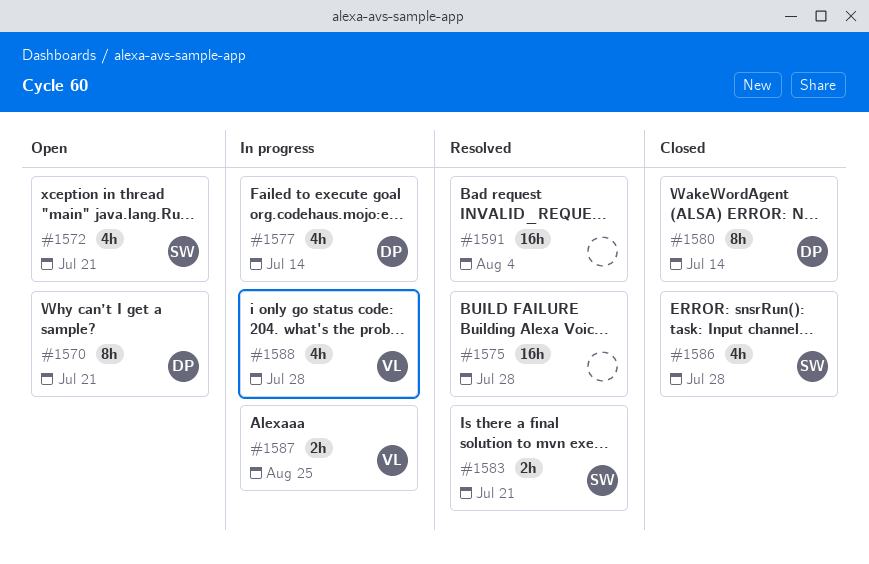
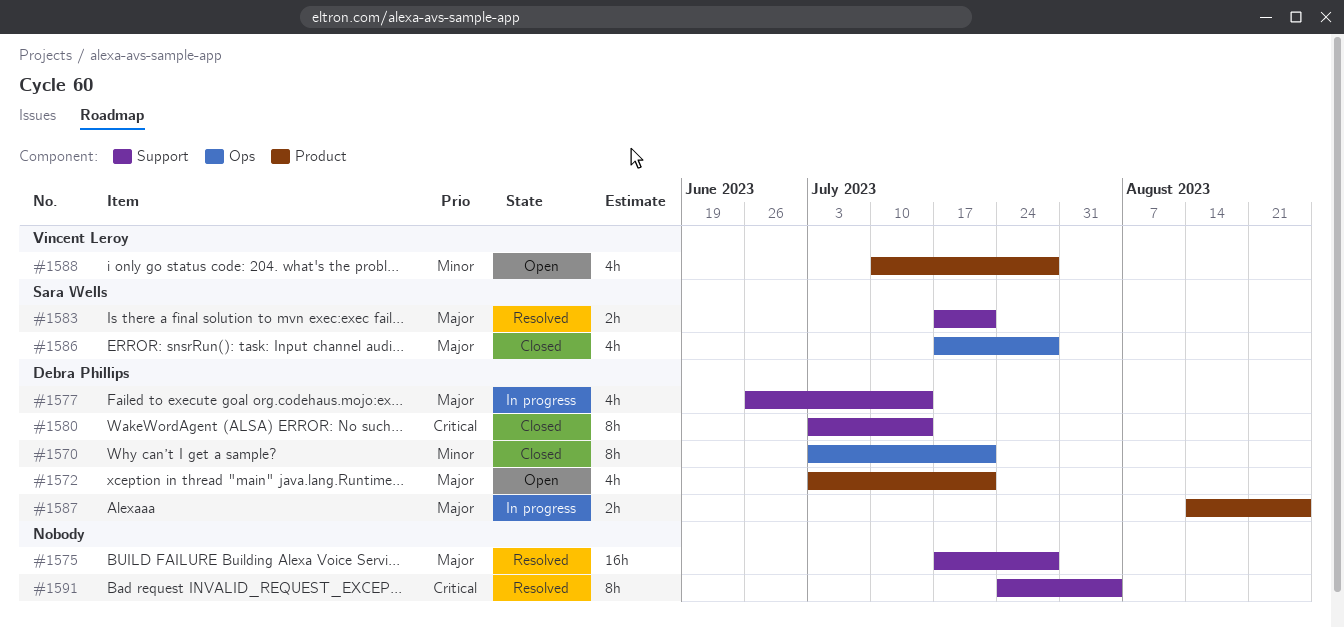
#1570, status: Open -> Closed
#1572, owner: Sara Wells -> Debra Phillips
#1587, owner: Vincent Leroy -> Debra Phillips
#1588, status: In progress -> Open
#1591, estimate: 16h -> 8h

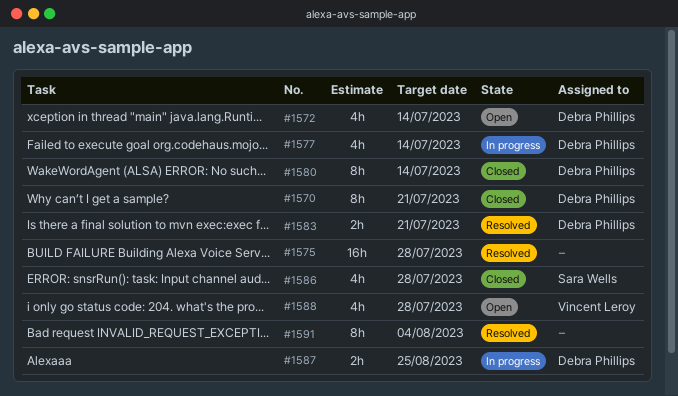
#1572, due: Jul 21 -> Jul 14
#1583, owner: Sara Wells -> Debra Phillips

